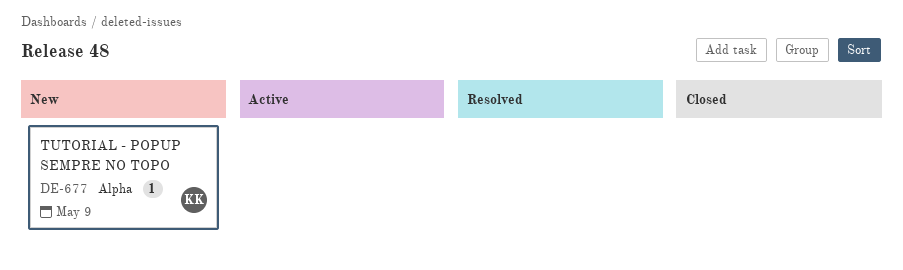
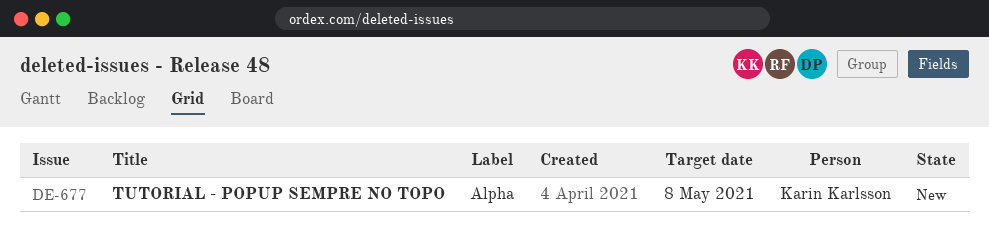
DE-677, due: May 9 -> May 8

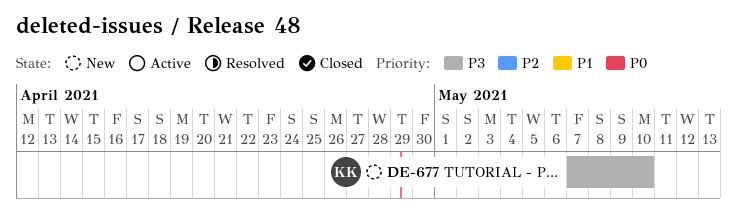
DE-677, due: May 8 -> May 10

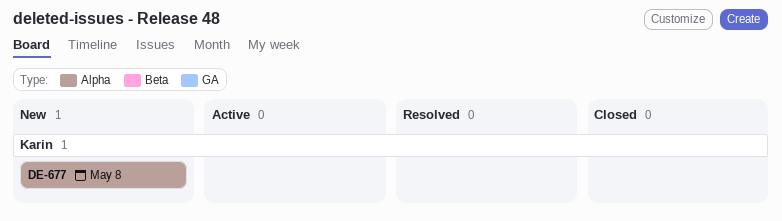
DE-677, due: May 10 -> May 8

